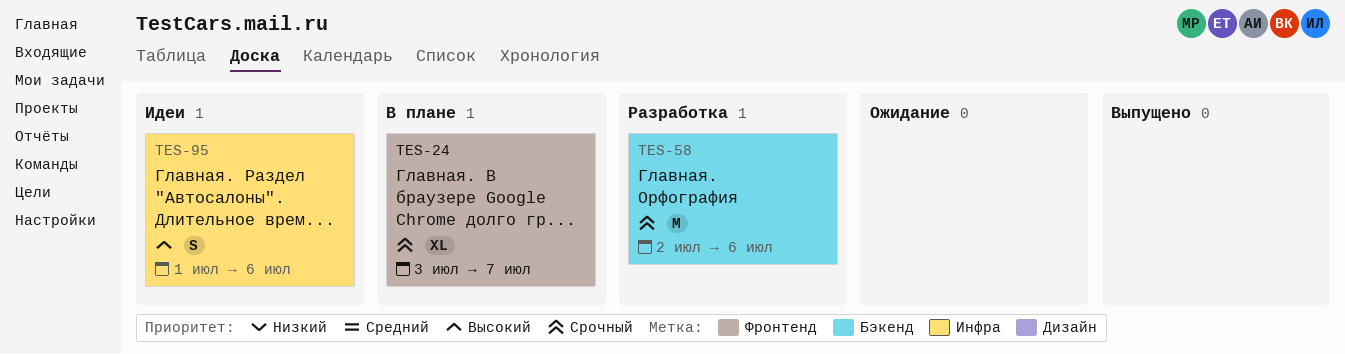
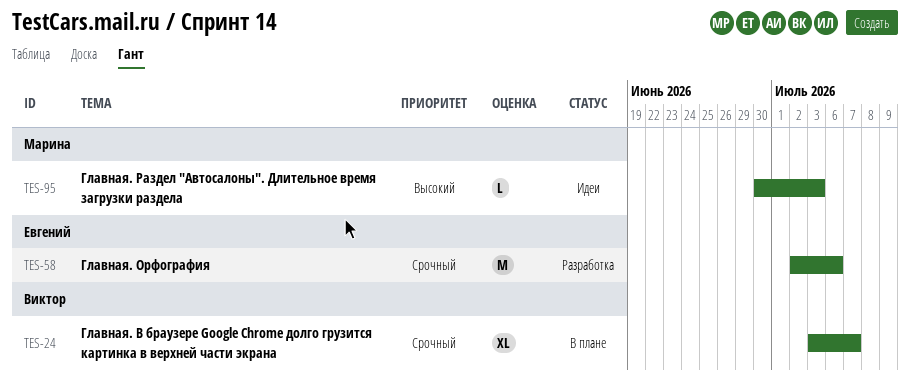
TES-95, estimate: S -> L
TES-95, start: Jul 1 -> Jun 30
TES-95, due: Jul 6 -> Jul 3

